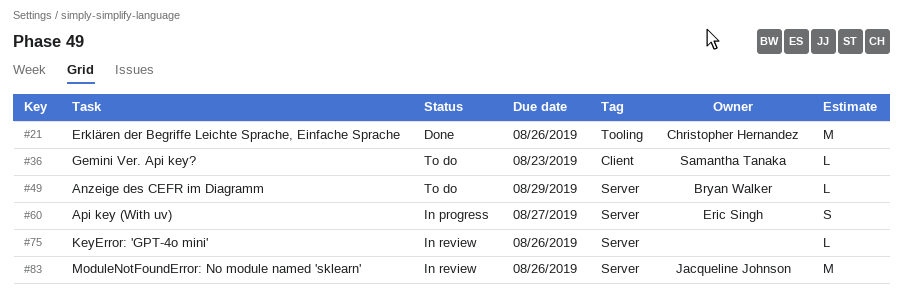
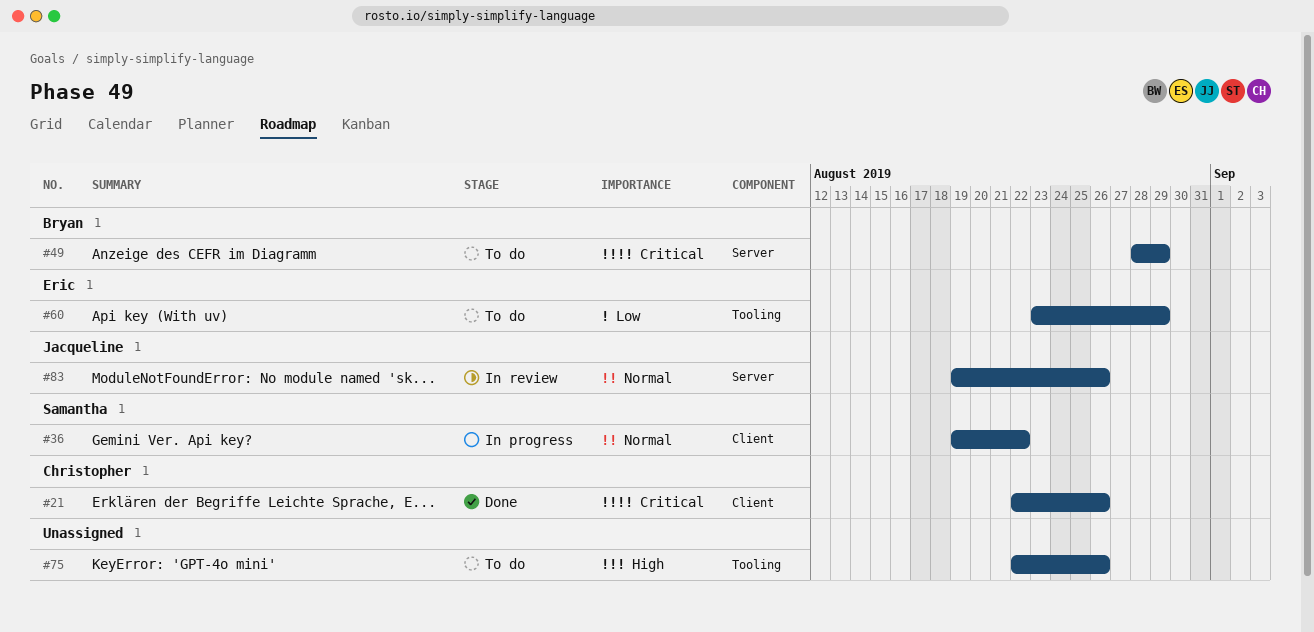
#21, label: Tooling -> Client
#36, status: To do -> In progress
#36, due: Aug 23 -> Aug 22
#60, status: In progress -> To do
#60, label: Server -> Tooling
#60, due: Aug 27 -> Aug 29
#75, status: In review -> To do
#75, label: Server -> Tooling

